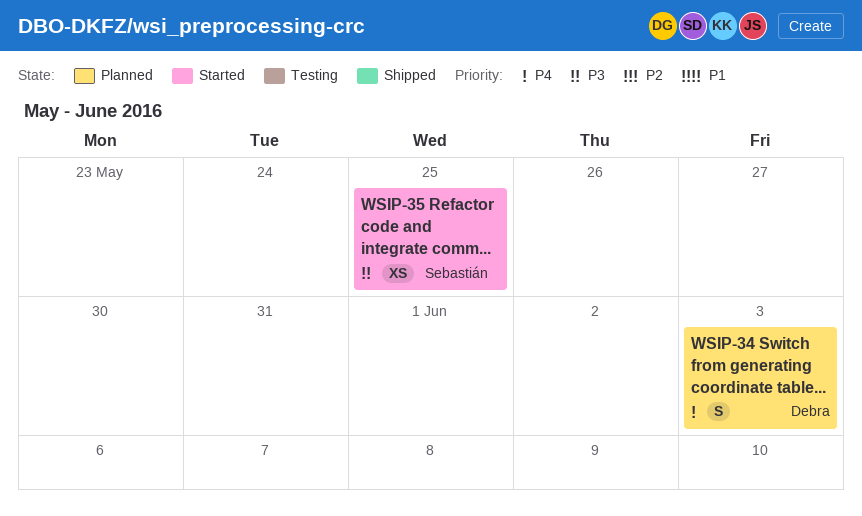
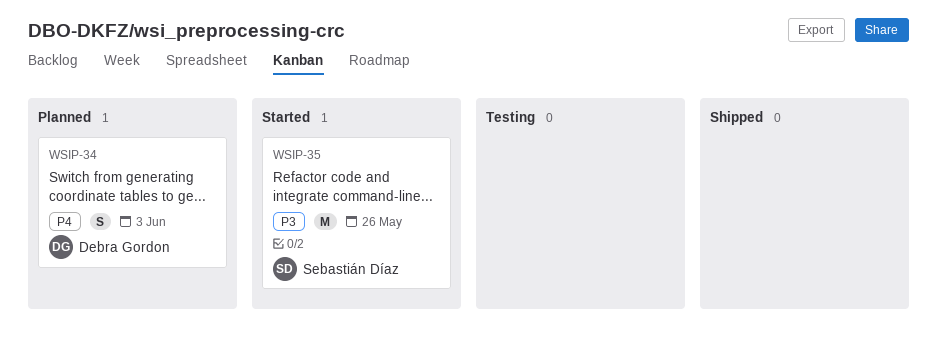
WSIP-35, estimate: XS -> M
WSIP-35, due: May 25 -> May 26

